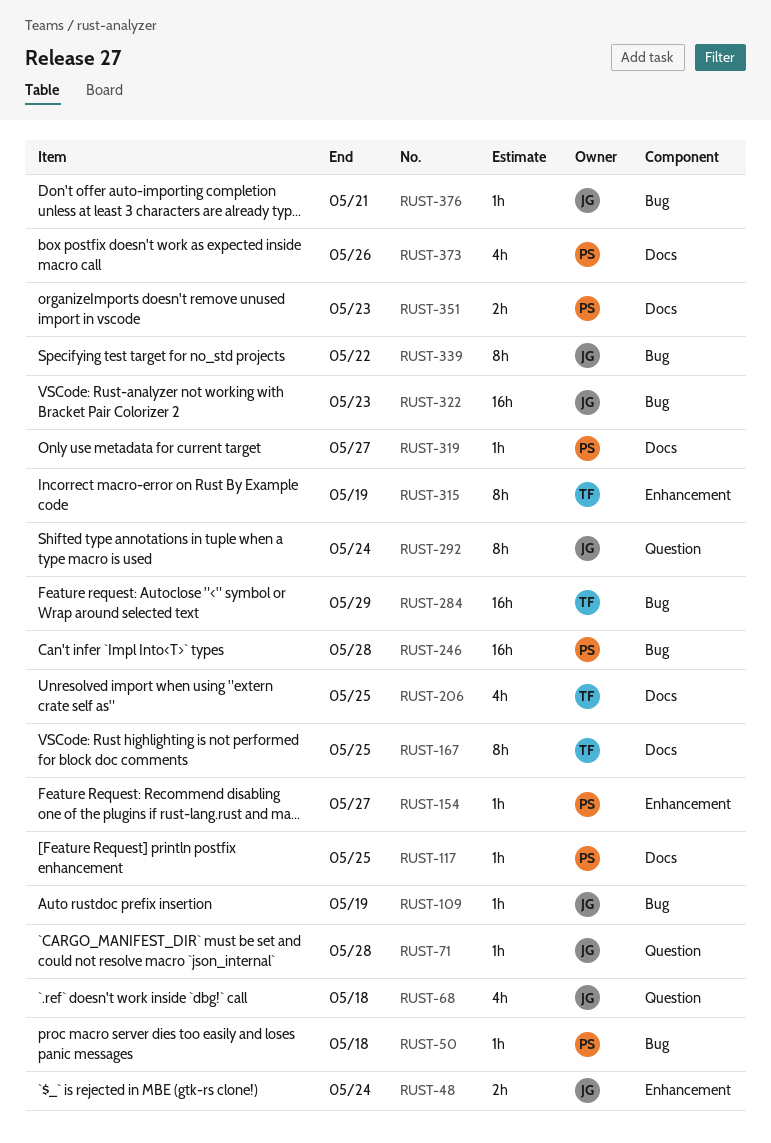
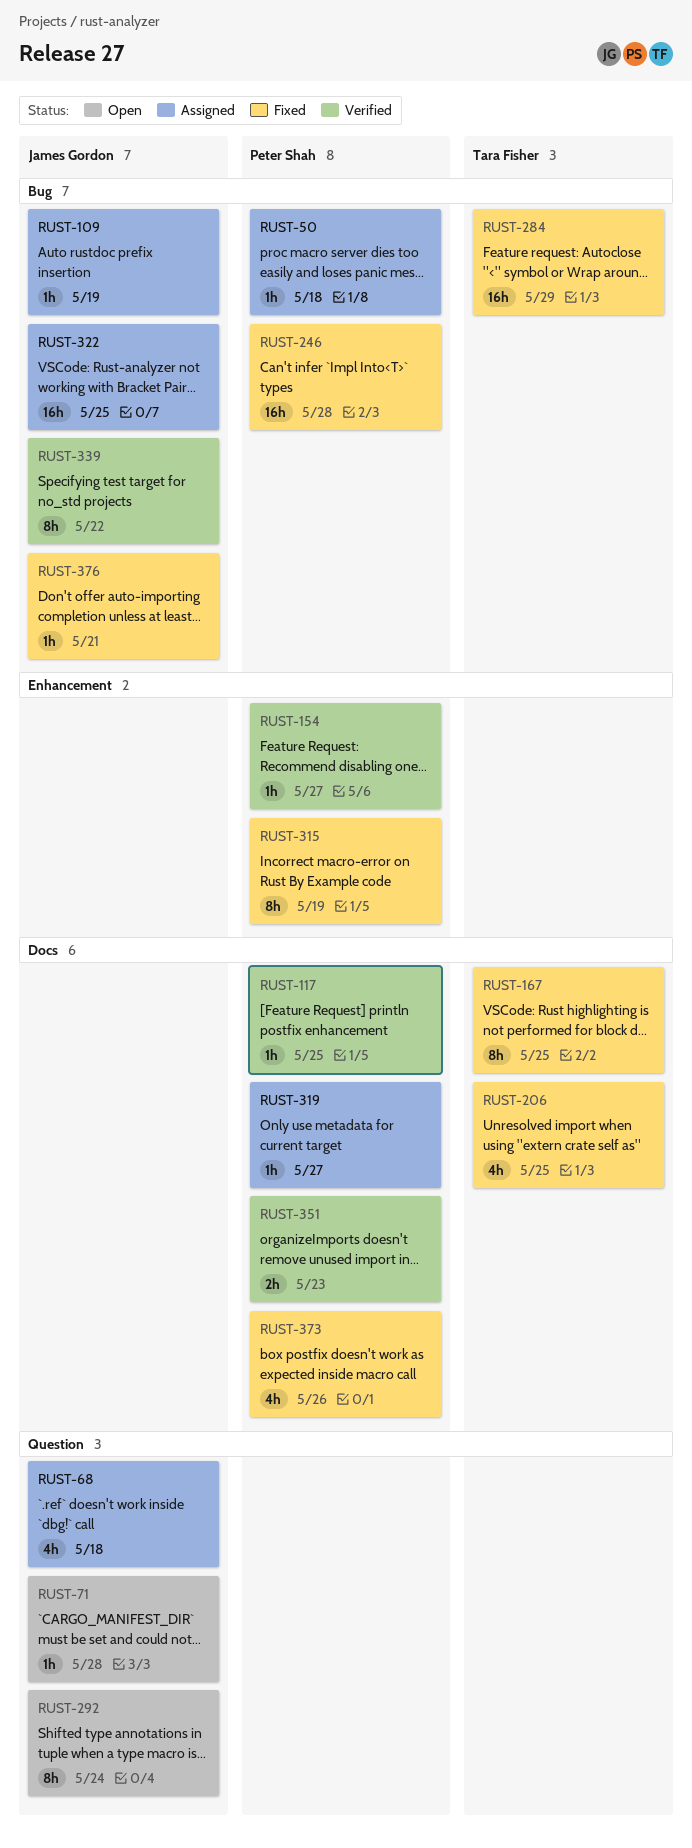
RUST-48: present -> none
RUST-315, owner: Tara Fisher -> Peter Shah
RUST-322, due: May 23 -> May 25

